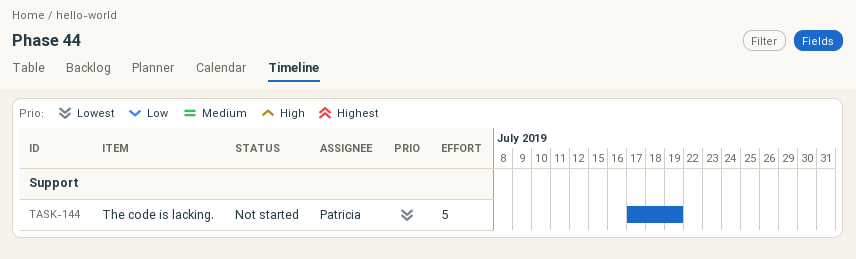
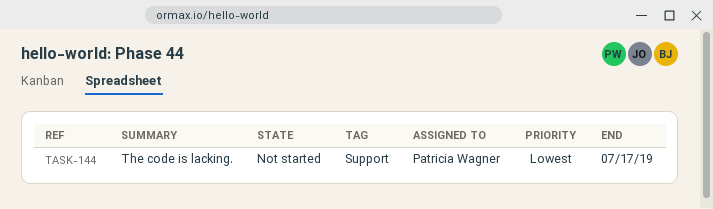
TASK-144, due: Jul 19 -> Jul 17

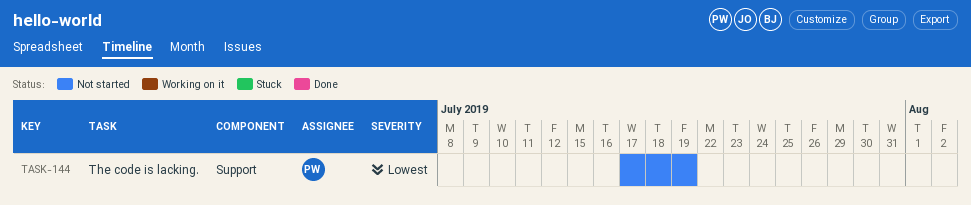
TASK-144, due: Jul 17 -> Jul 19

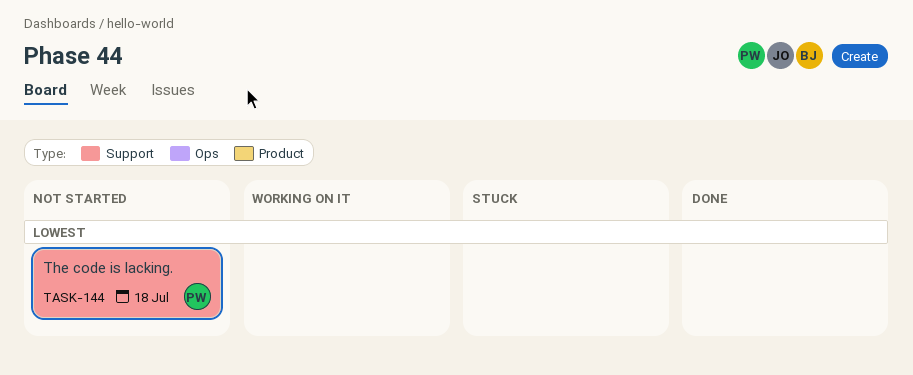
TASK-144, due: Jul 19 -> Jul 18

